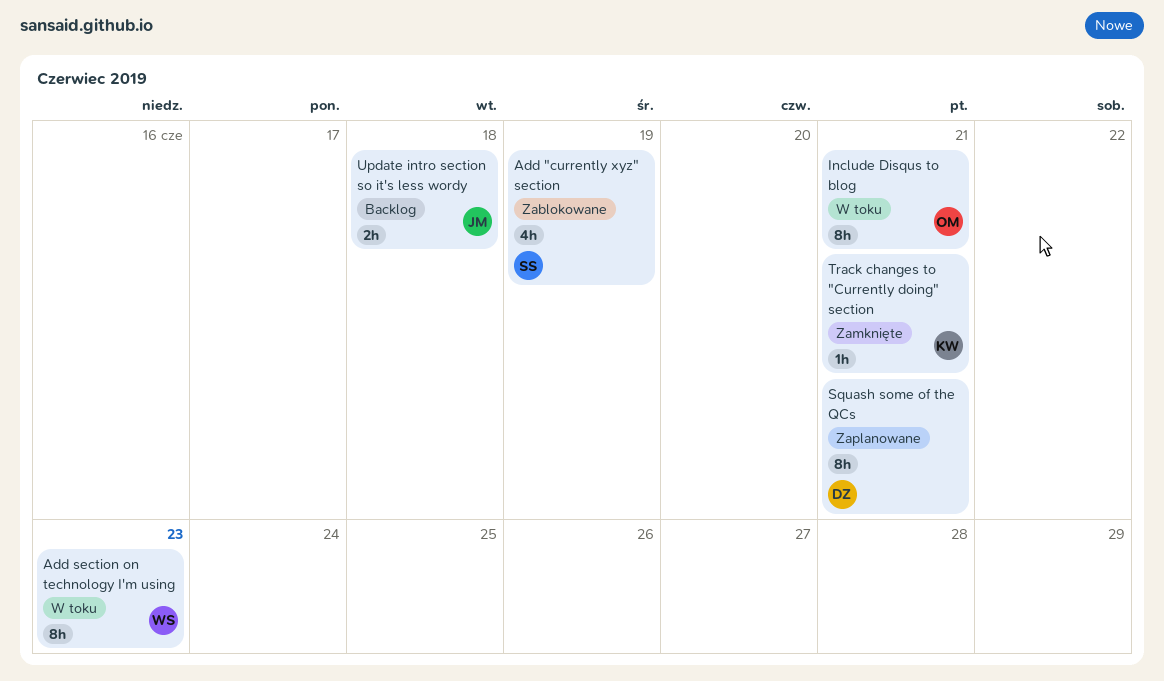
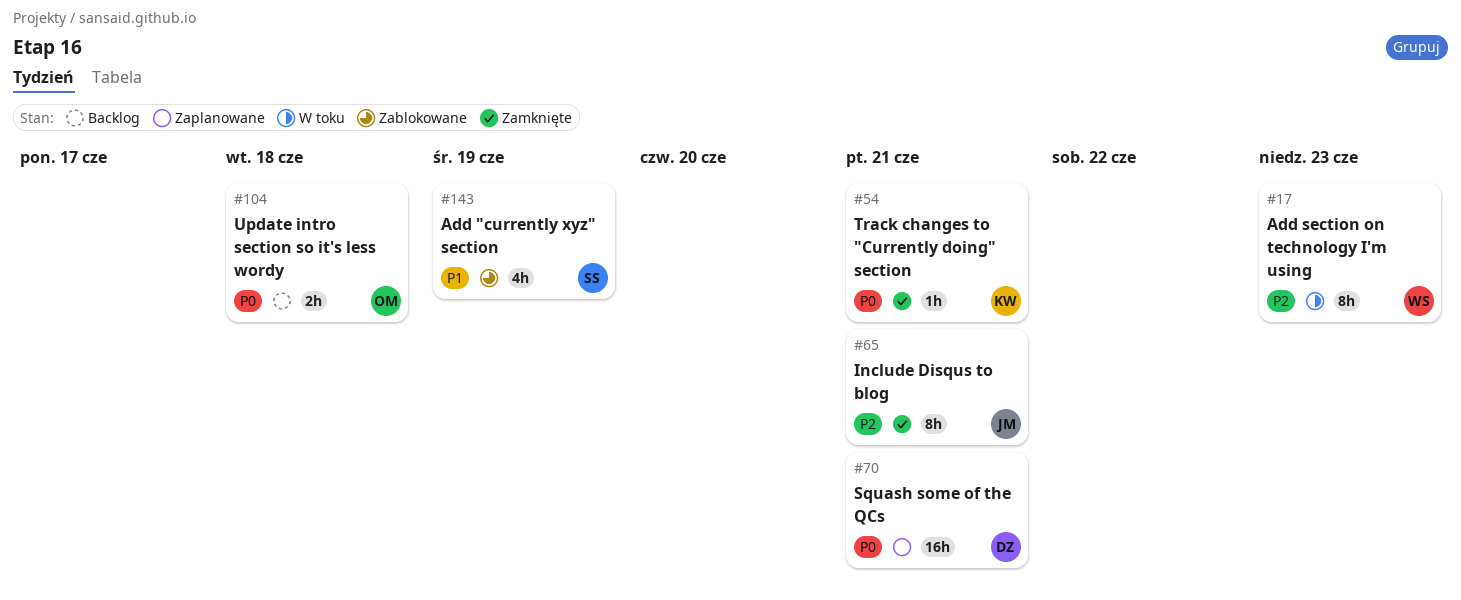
Include Disqus to blog, status: W toku -> Zamknięte
Include Disqus to blog, owner: OM -> JM
Squash some of the QCs, estimate: 8h -> 16h
Update intro section so it's less wordy, owner: JM -> OM

